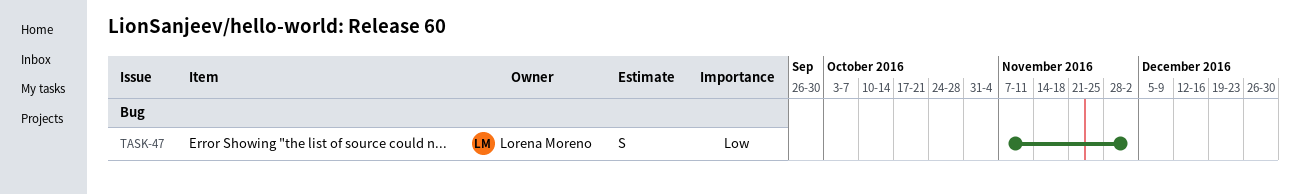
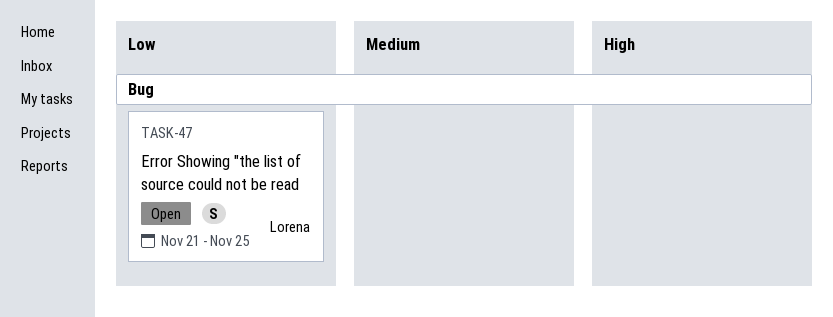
TASK-47, start: Nov 7 -> Nov 21
TASK-47, due: Dec 2 -> Nov 25

